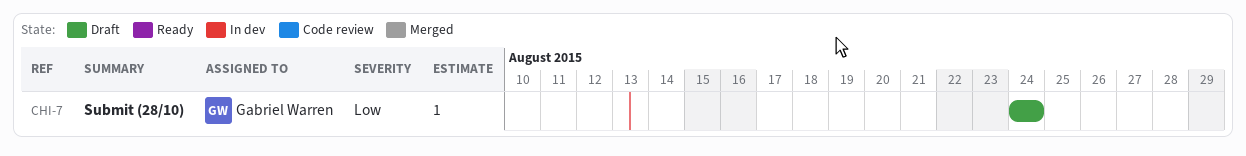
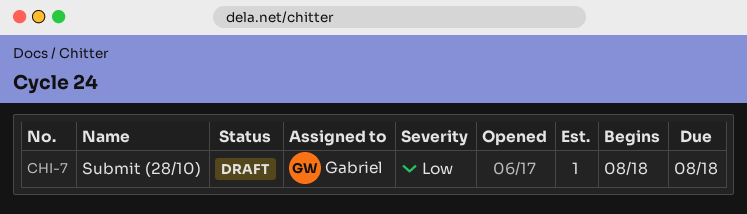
CHI-7, start: Aug 24 -> Aug 18
CHI-7, due: Aug 24 -> Aug 18

